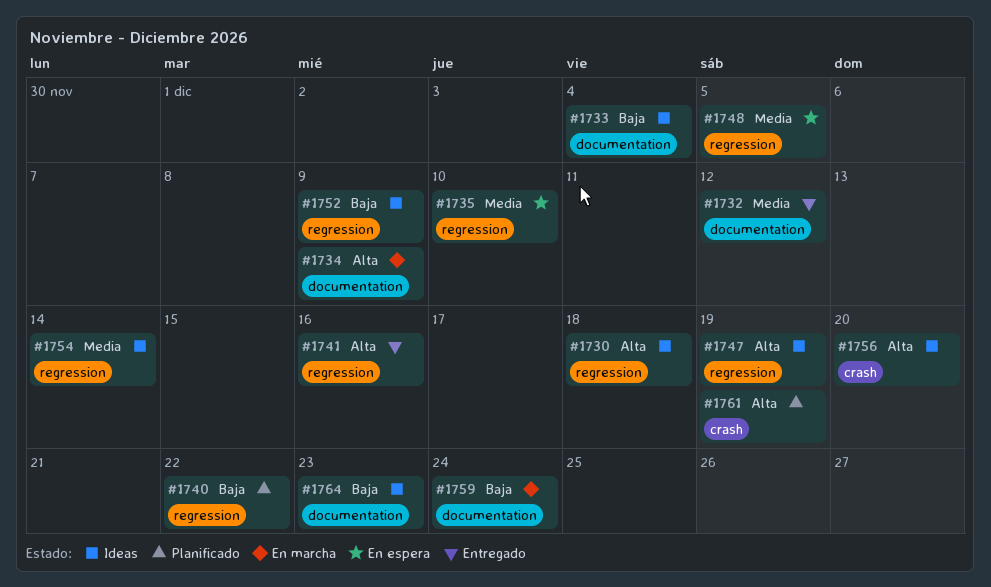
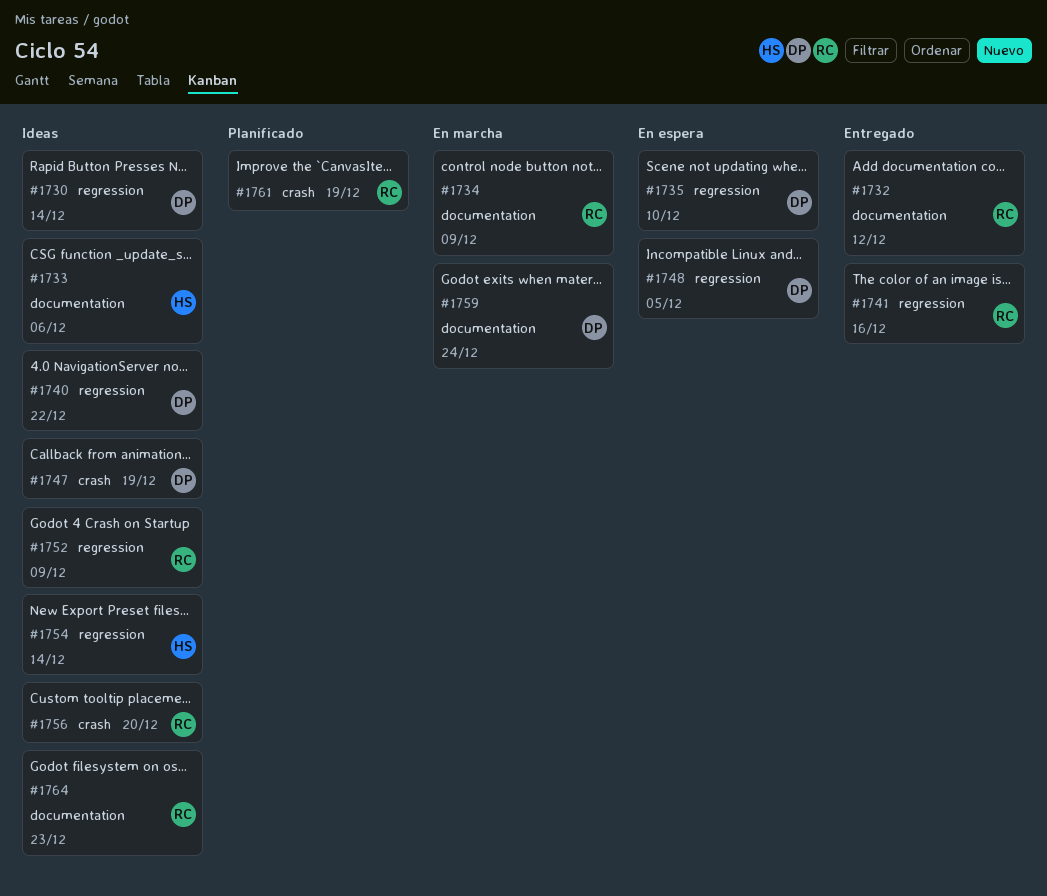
#1730, due: Dec 18 -> Dec 14
#1733, due: Dec 4 -> Dec 6
#1740, status: Planificado -> Ideas
#1747, label: regression -> crash

